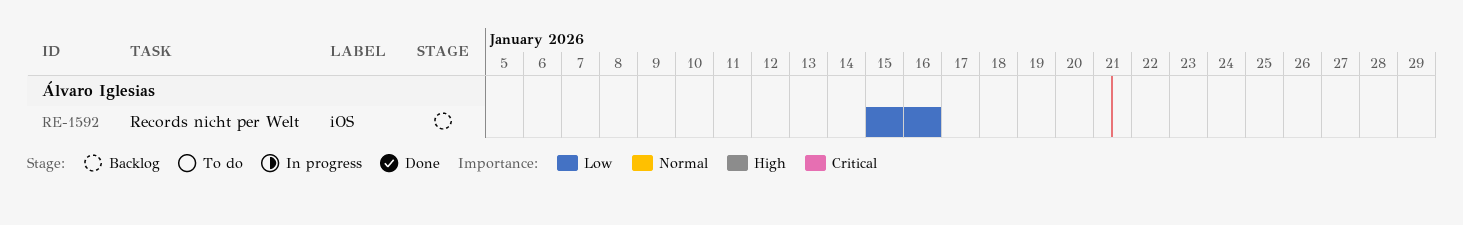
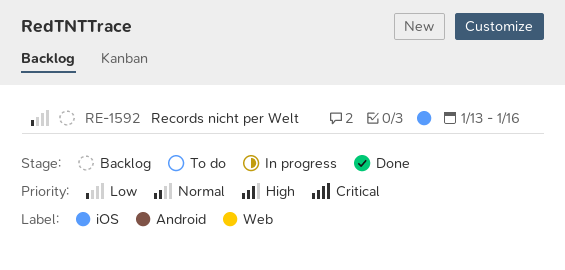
RE-1592, start: Jan 15 -> Jan 13

